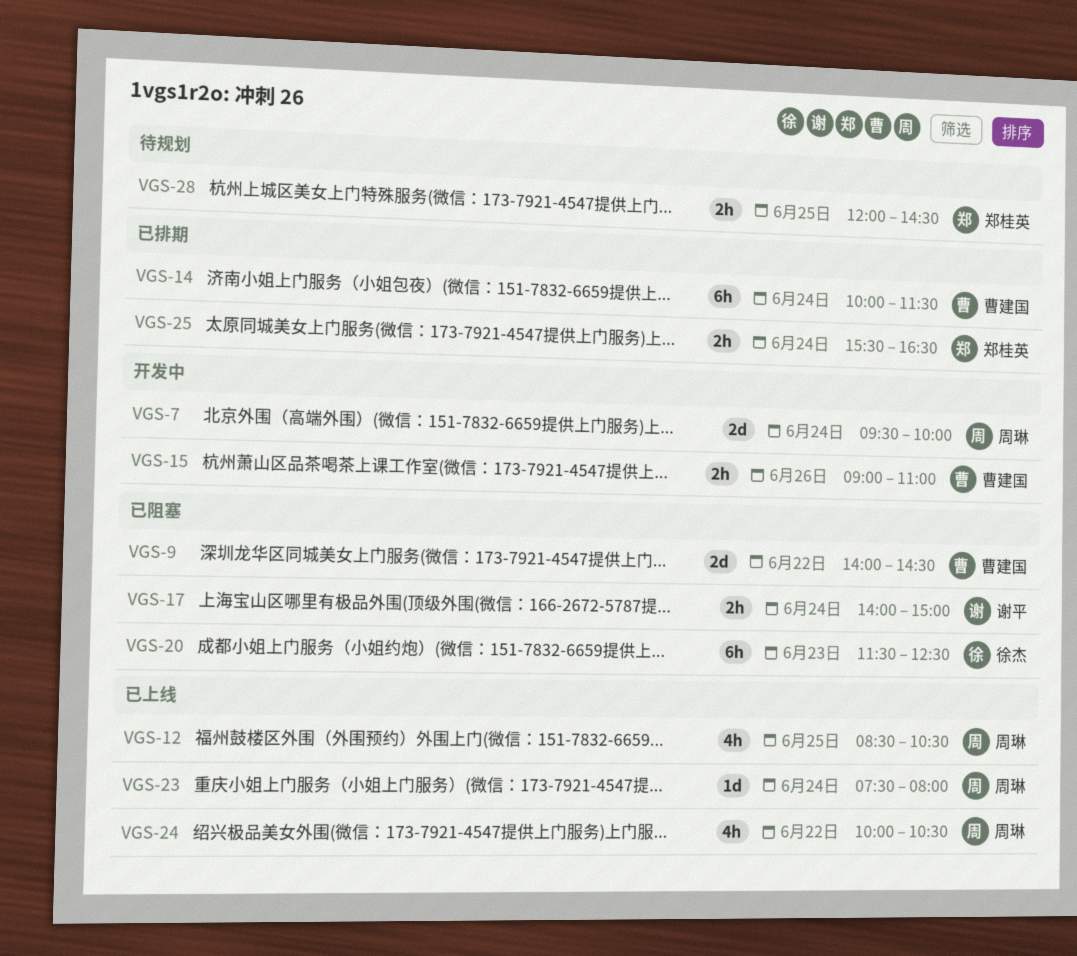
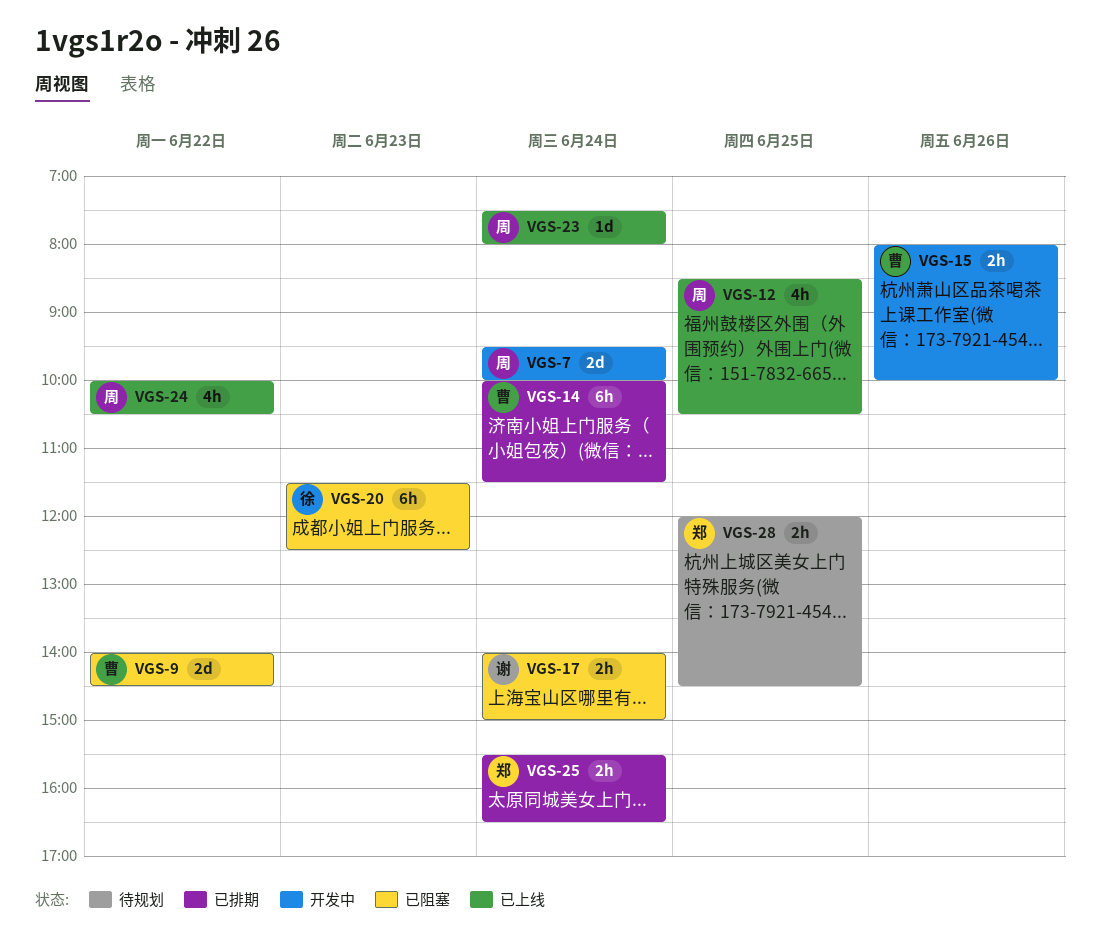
VGS-15, begins: 09:00 -> 08:00
VGS-15, ends: 11:00 -> 10:00

